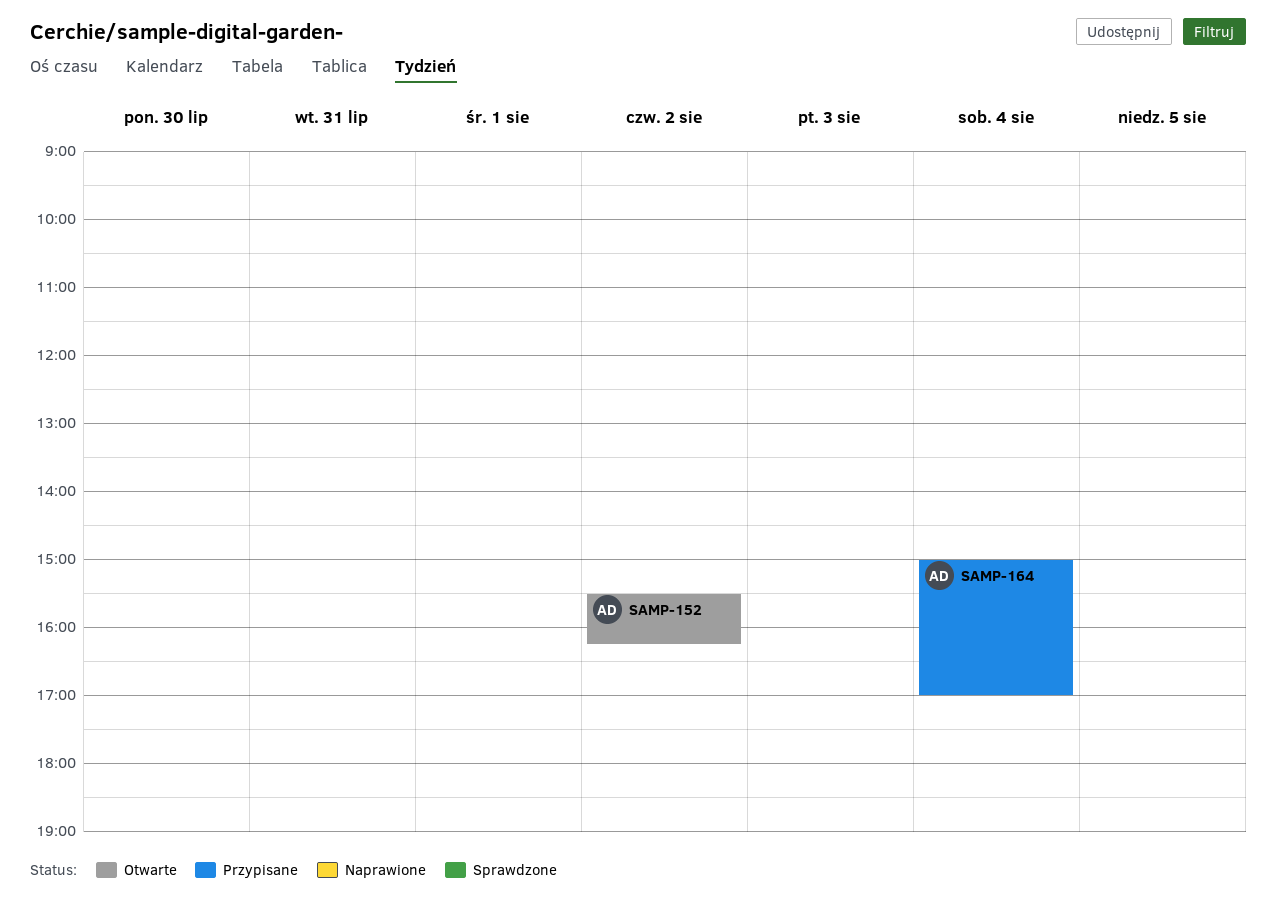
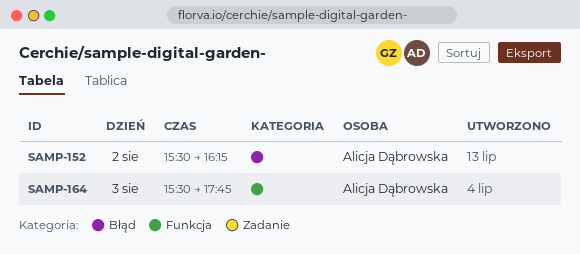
SAMP-164, day: Aug 4 -> Aug 3
SAMP-164, begins: 15:00 -> 15:30
SAMP-164, ends: 17:00 -> 17:45

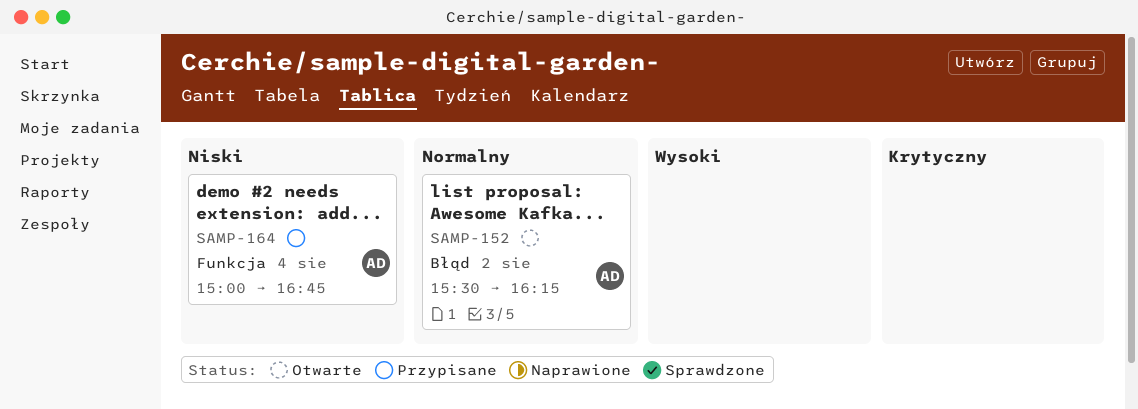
SAMP-164, day: Aug 3 -> Aug 4
SAMP-164, begins: 15:30 -> 15:00
SAMP-164, ends: 17:45 -> 16:45

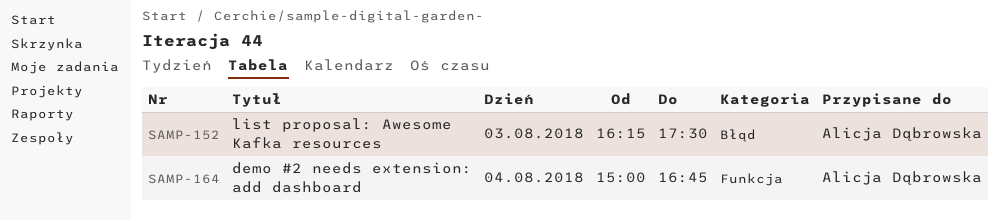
SAMP-152, day: Aug 2 -> Aug 3
SAMP-152, begins: 15:30 -> 16:15
SAMP-152, ends: 16:15 -> 17:30

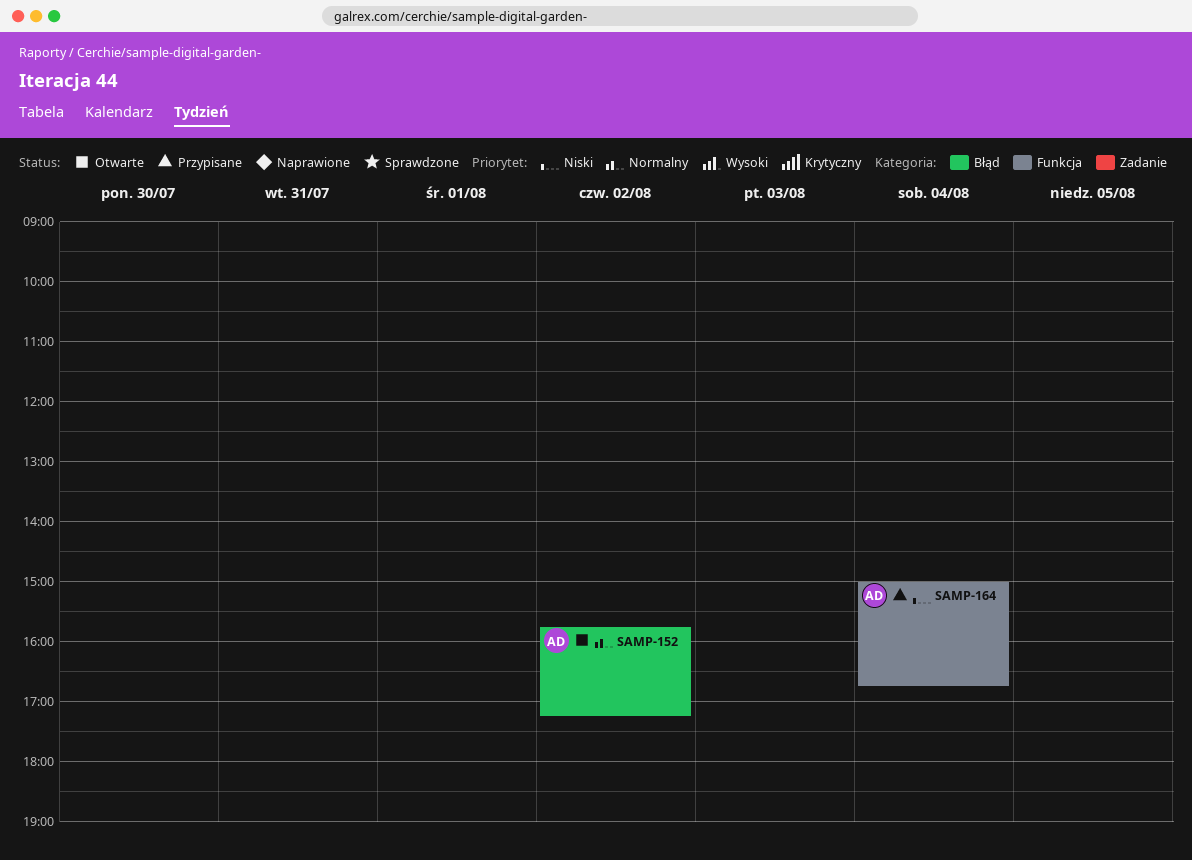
SAMP-152, day: Aug 3 -> Aug 2
SAMP-152, begins: 16:15 -> 15:45
SAMP-152, ends: 17:30 -> 17:15

